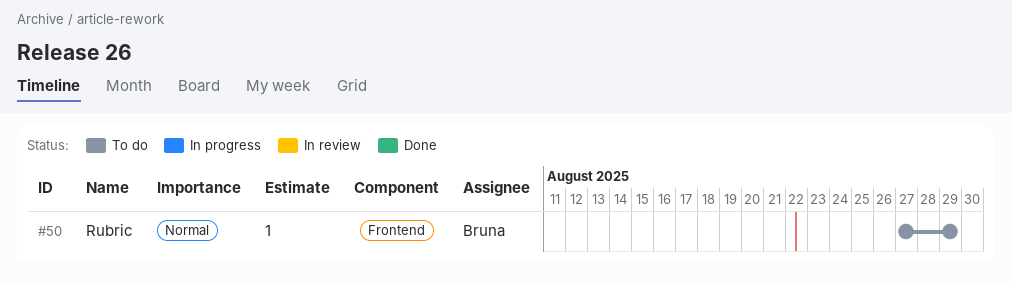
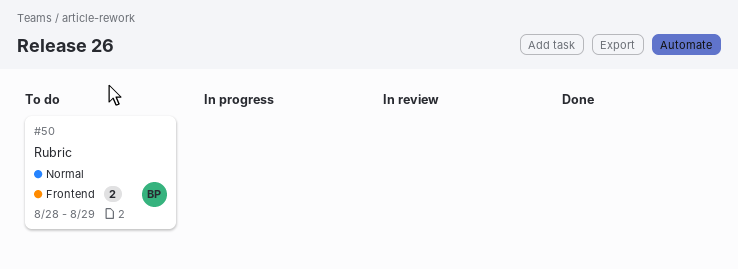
#50, estimate: 1 -> 2
#50, start: Aug 27 -> Aug 28

